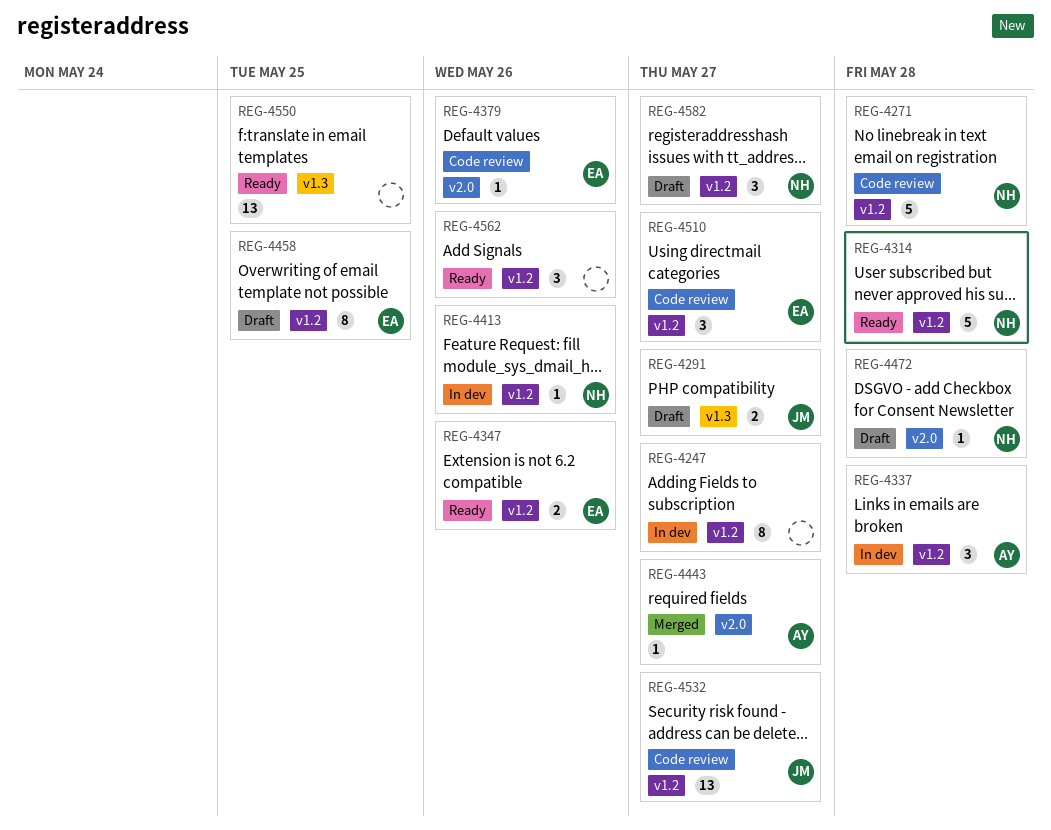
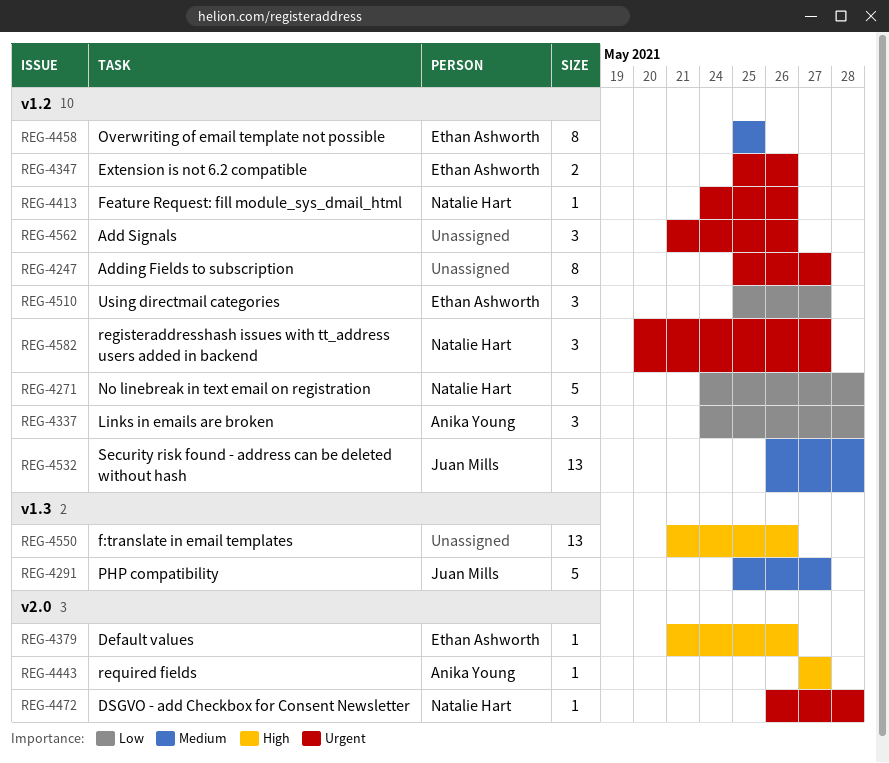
REG-4291, estimate: 2 -> 5
REG-4314: present -> none
REG-4532, due: May 27 -> May 28
REG-4550, due: May 25 -> May 26

